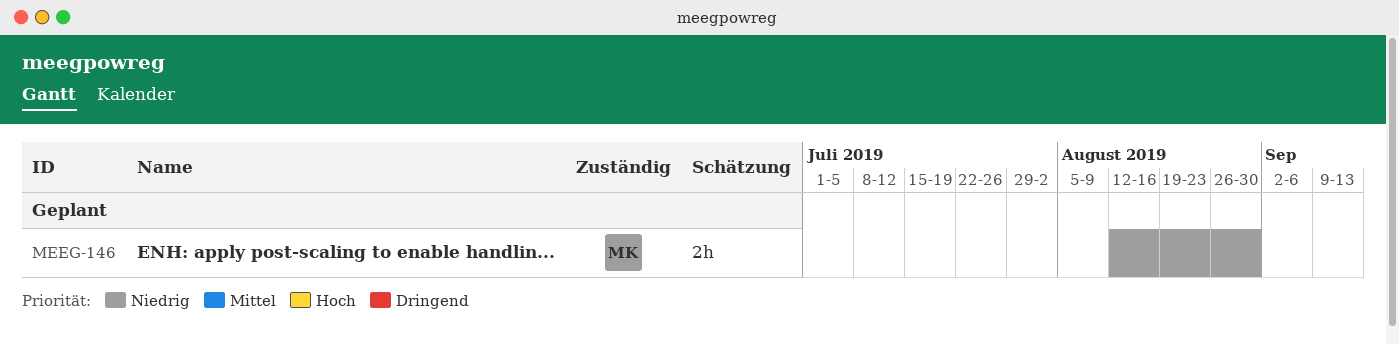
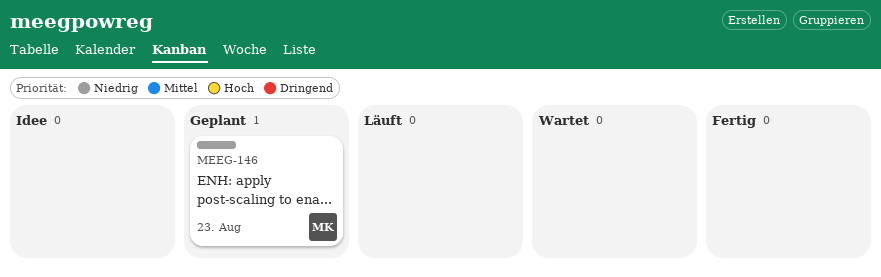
MEEG-146, due: Aug 30 -> Aug 23

